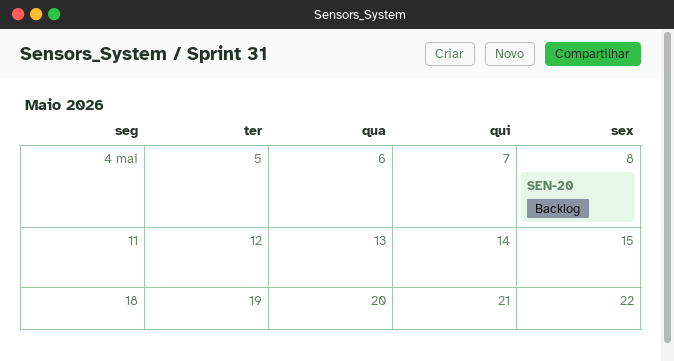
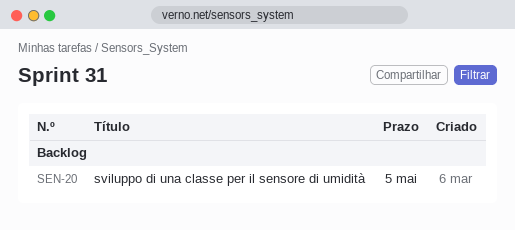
SEN-20, due: May 8 -> May 5

